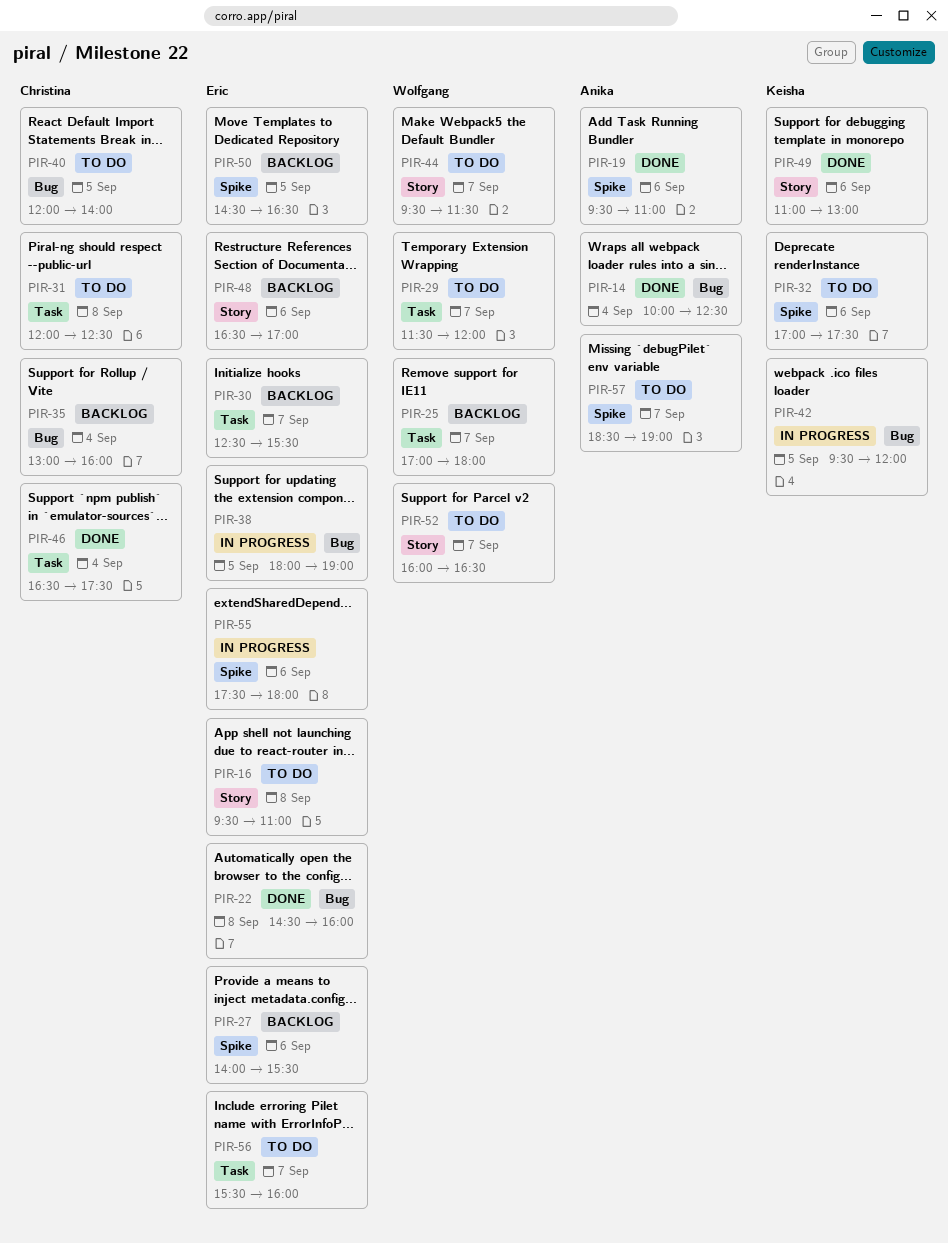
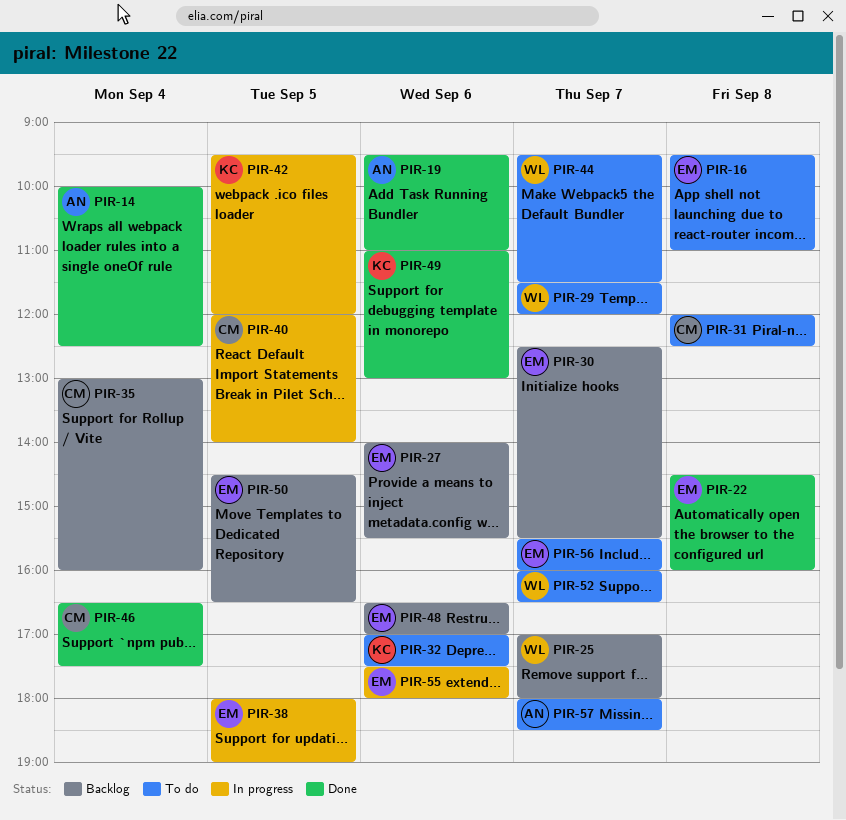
PIR-40, status: To do -> In progress
PIR-57, begins: 18:30 -> 18:00
PIR-57, ends: 19:00 -> 18:30

